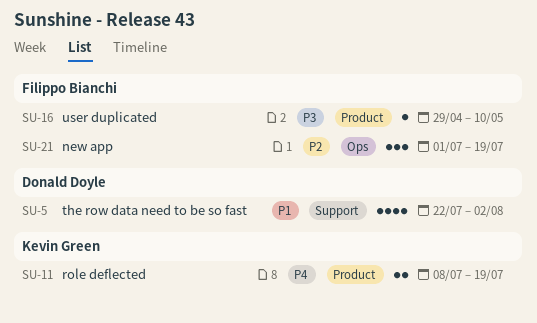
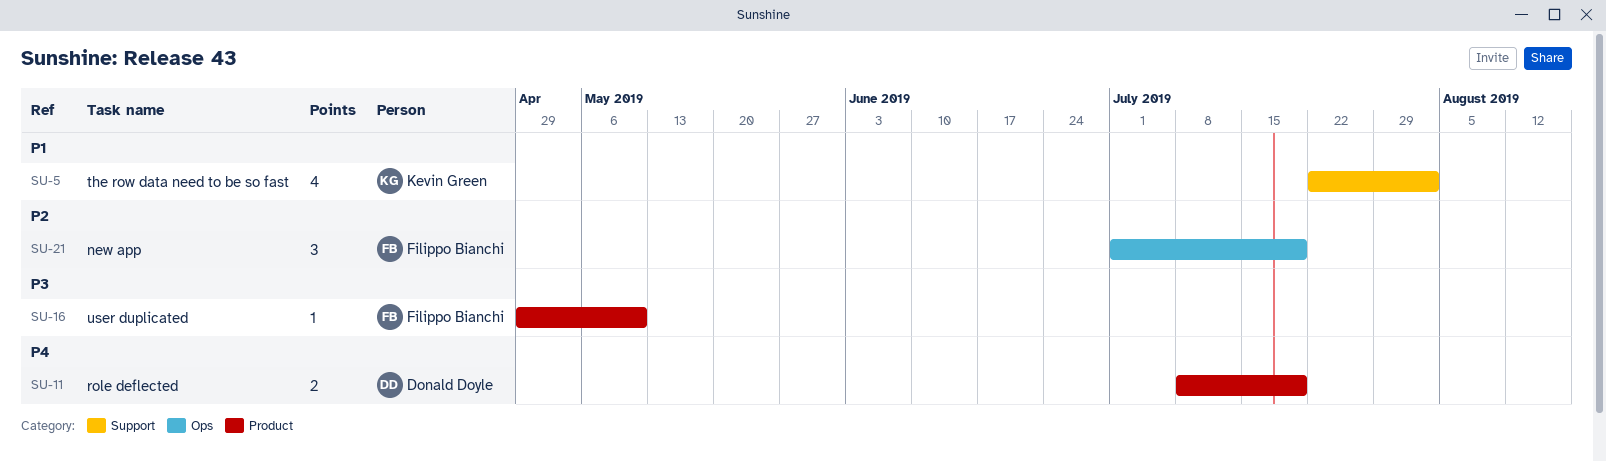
SU-5, owner: Donald Doyle -> Kevin Green
SU-11, owner: Kevin Green -> Donald Doyle

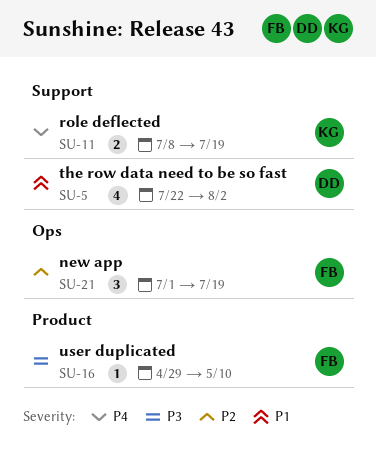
SU-5, owner: Kevin Green -> Donald Doyle
SU-11, owner: Donald Doyle -> Kevin Green
SU-11, label: Product -> Support

